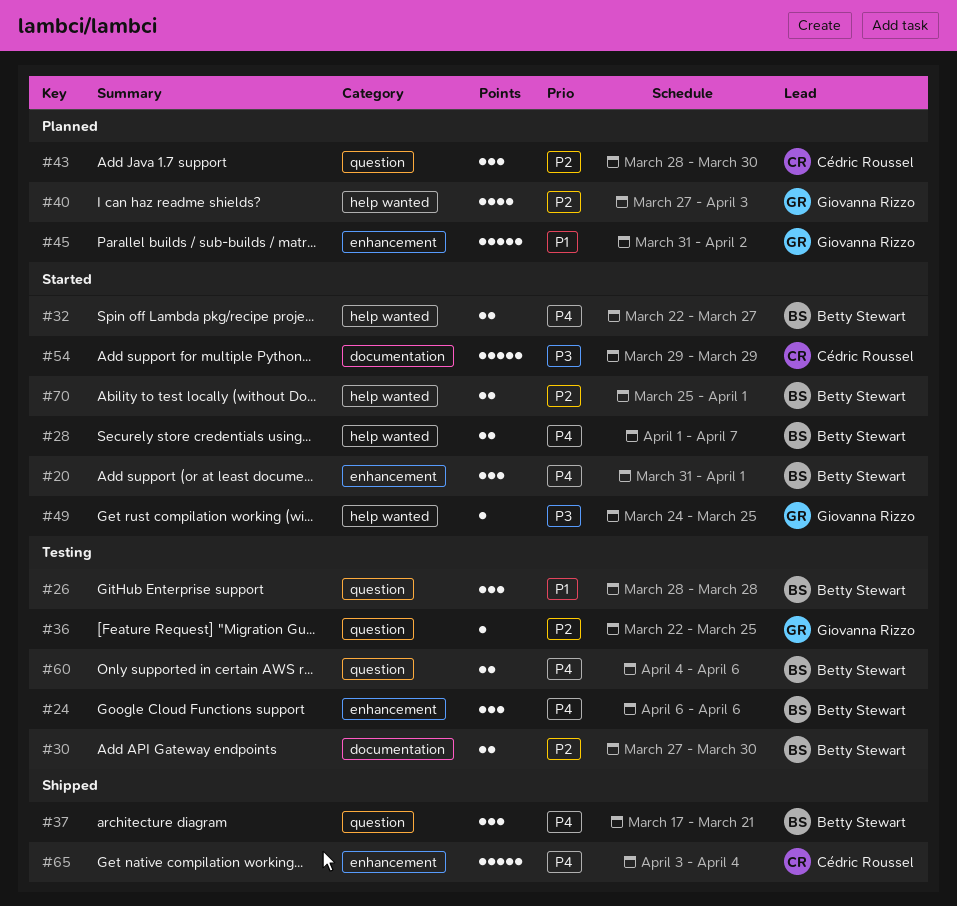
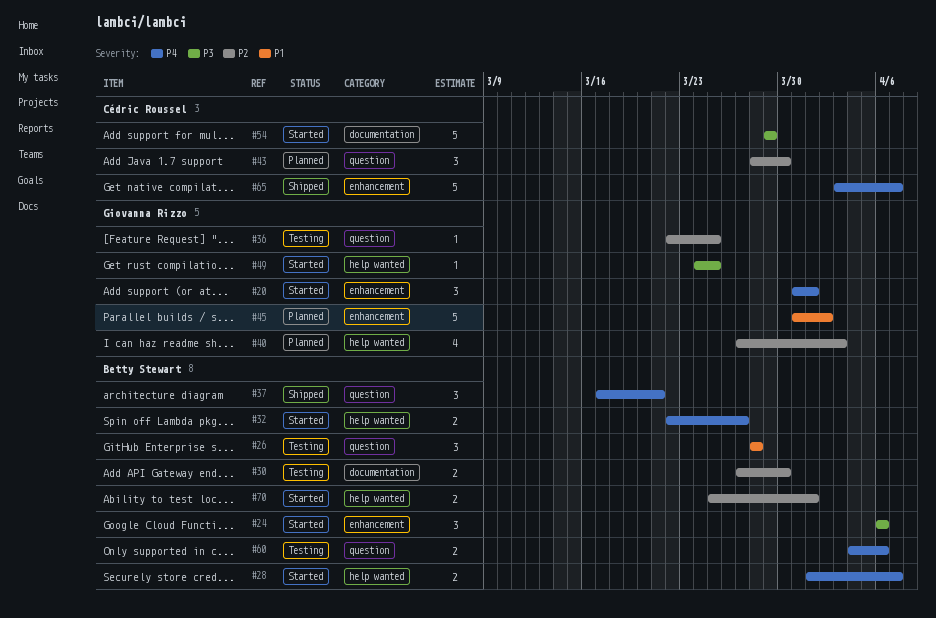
#20, owner: Betty Stewart -> Giovanna Rizzo
#24, status: Testing -> Started
#24, priority: P4 -> P3
#65, due: Apr 4 -> Apr 7

